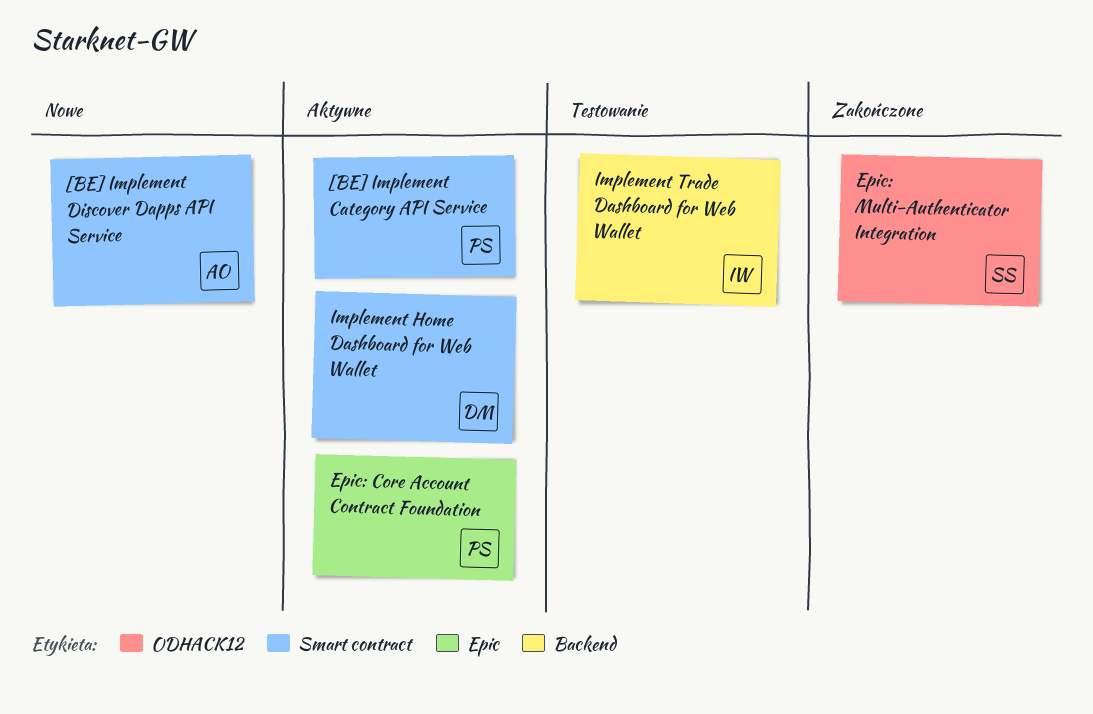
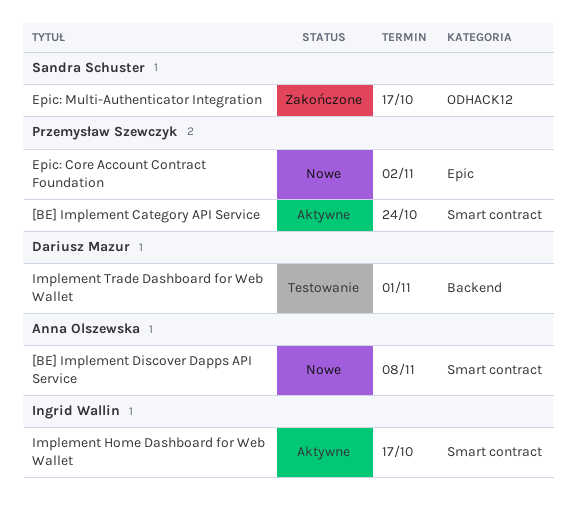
Epic: Core Account Contract Foundation, status: Aktywne -> Nowe
Implement Home Dashboard for Web Wallet, owner: Dariusz Mazur -> Ingrid Wallin
Implement Trade Dashboard for Web Wallet, owner: Ingrid Wallin -> Dariusz Mazur

